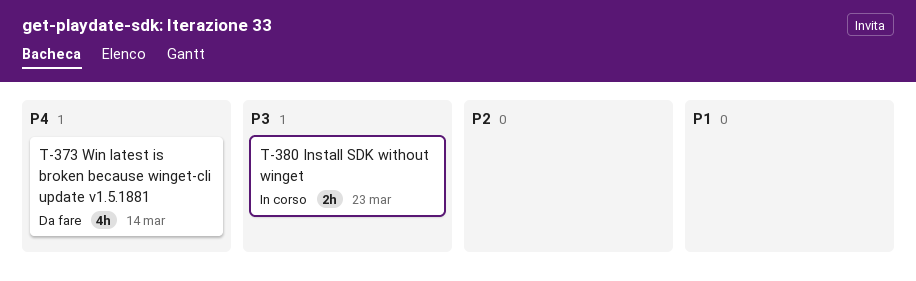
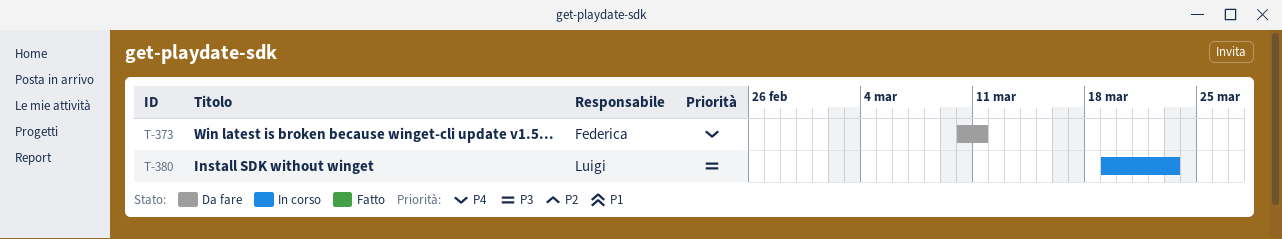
T-373, due: Mar 14 -> Mar 11

